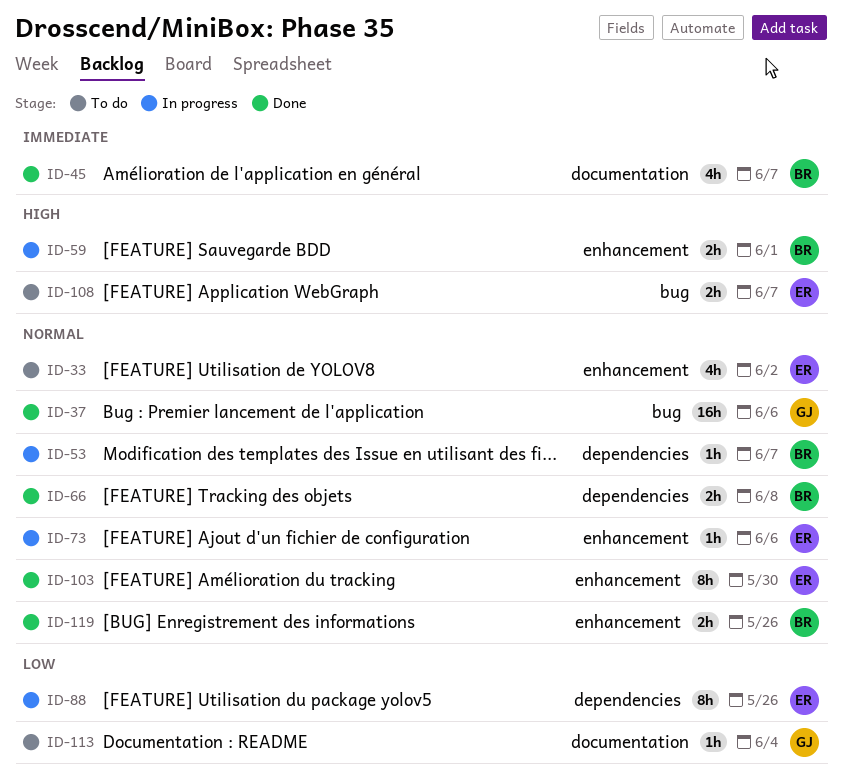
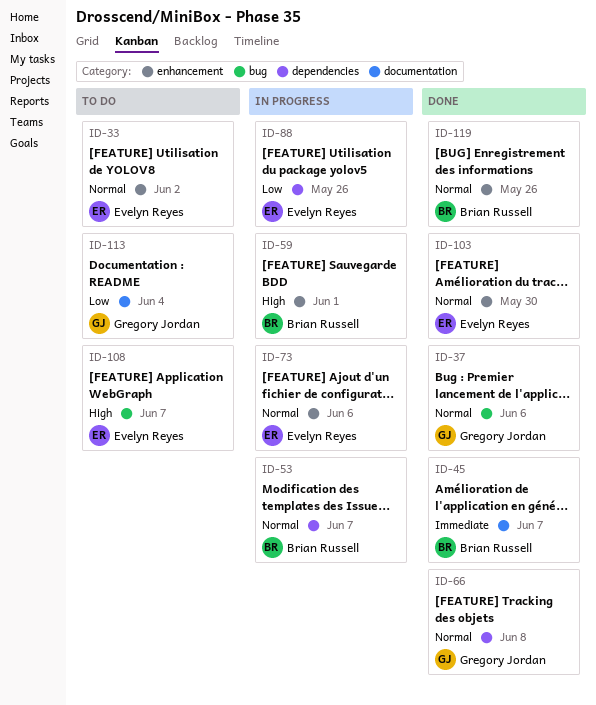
ID-66, owner: Brian Russell -> Gregory Jordan

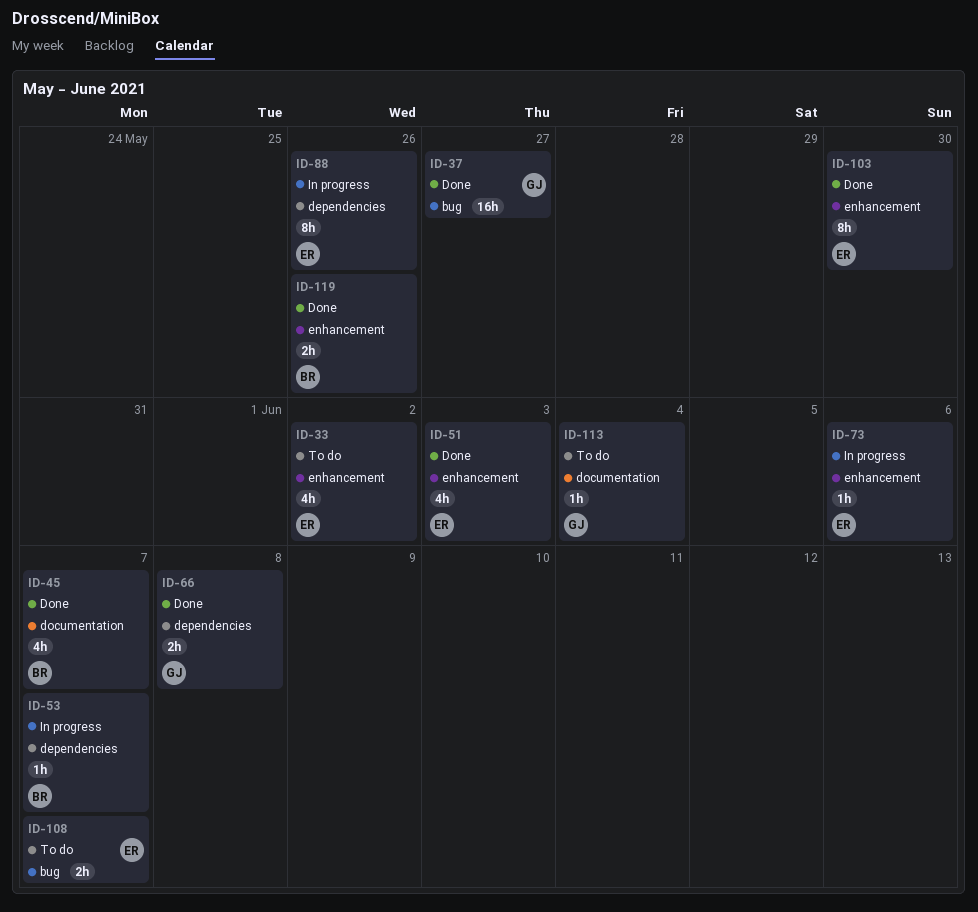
ID-37, due: Jun 6 -> May 27
ID-51: none -> present
ID-59: present -> none

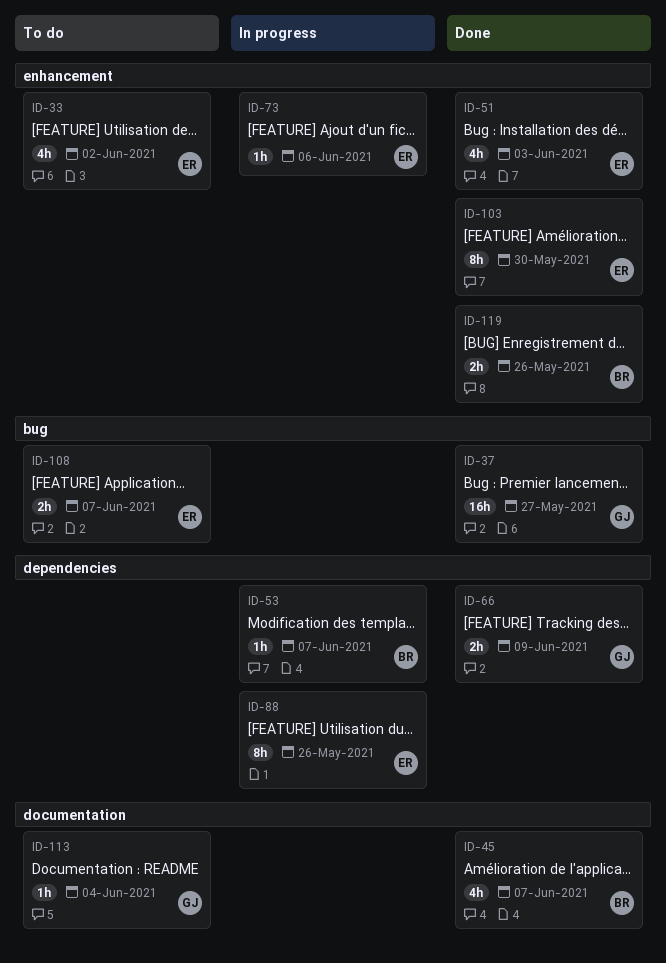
ID-66, due: Jun 8 -> Jun 9

